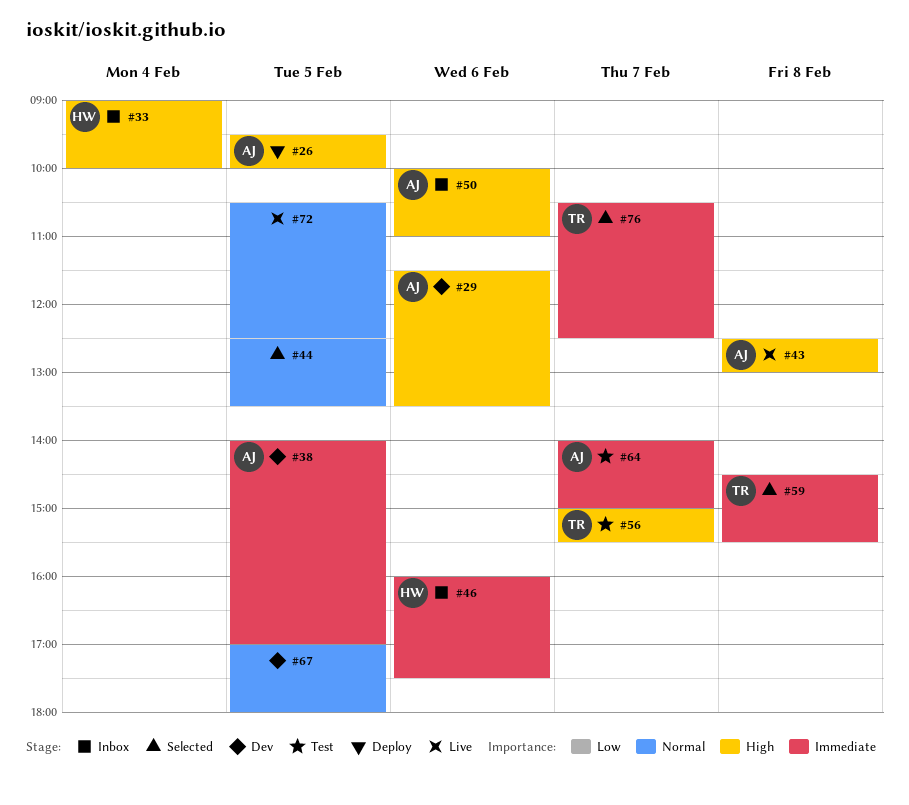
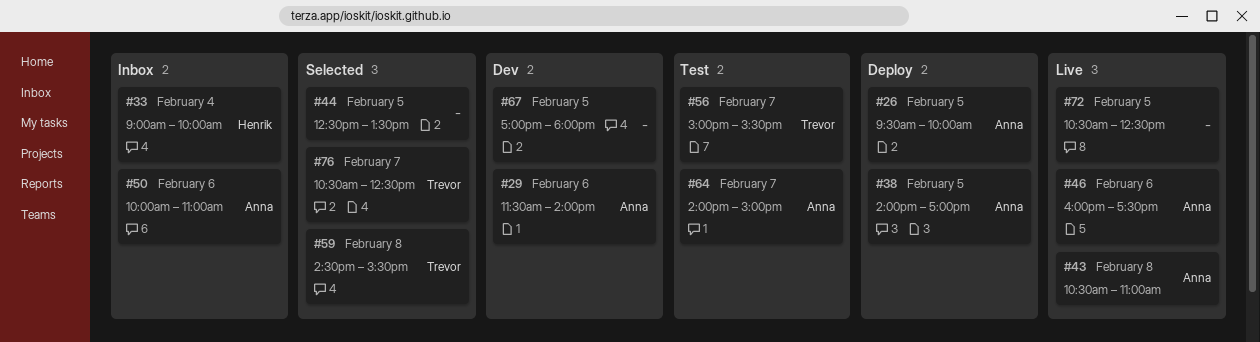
#29, ends: 13:30 -> 14:00
#38, status: Dev -> Deploy
#43, begins: 12:30 -> 10:30
#43, ends: 13:00 -> 11:00
#46, status: Inbox -> Live
#46, owner: Henrik -> Anna

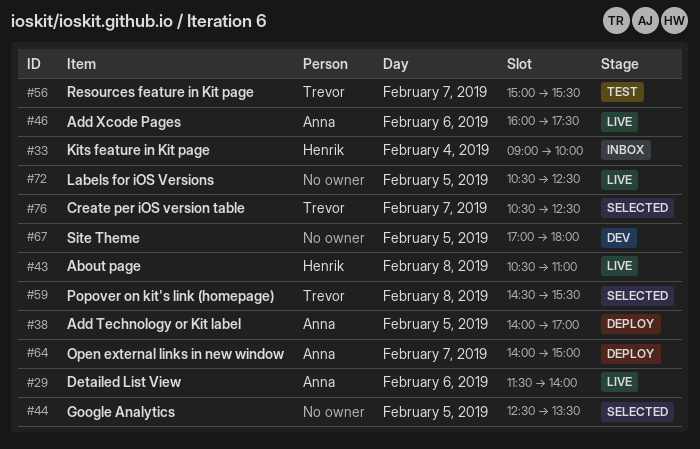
#26: present -> none
#29, status: Dev -> Live
#43, owner: Anna -> Henrik
#50: present -> none
#64, status: Test -> Deploy

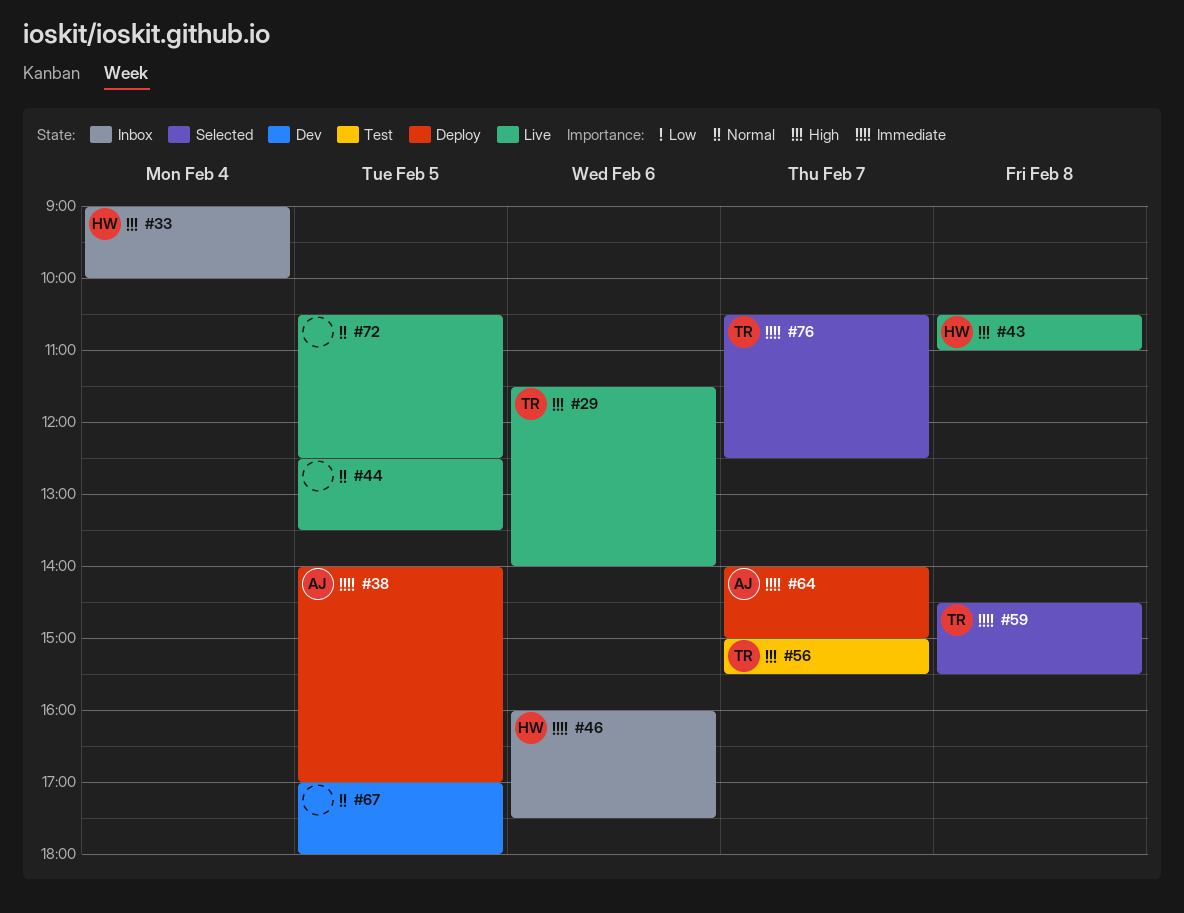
#29, owner: Anna -> Trevor
#44, status: Selected -> Live
#46, status: Live -> Inbox
#46, owner: Anna -> Henrik

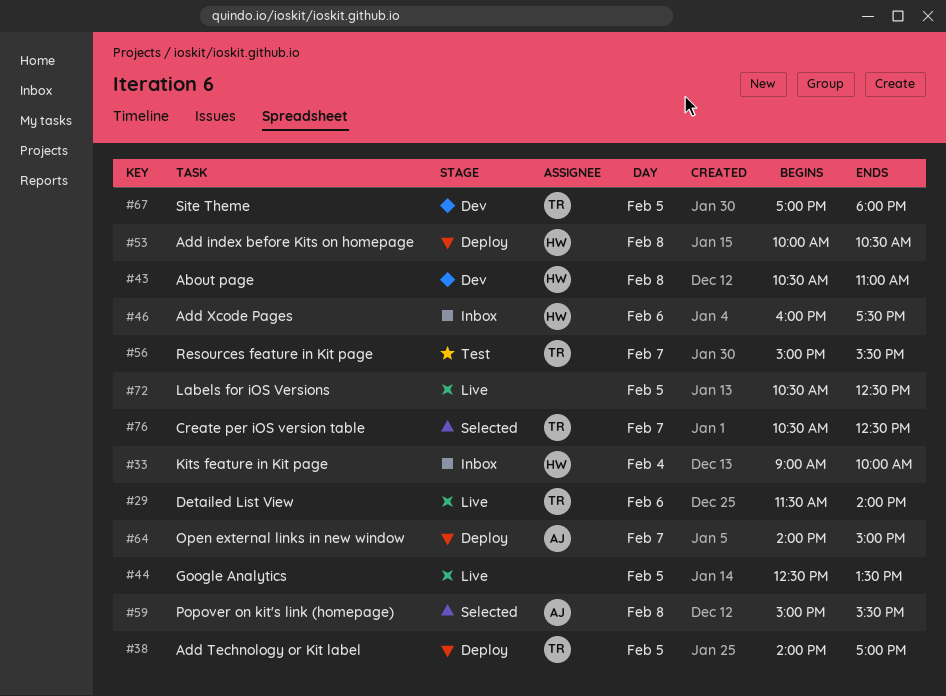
#38, owner: AJ -> TR
#43, status: Live -> Dev
#53: none -> present
#59, owner: TR -> AJ
#59, begins: 14:30 -> 15:00
#67, owner: none -> TR

